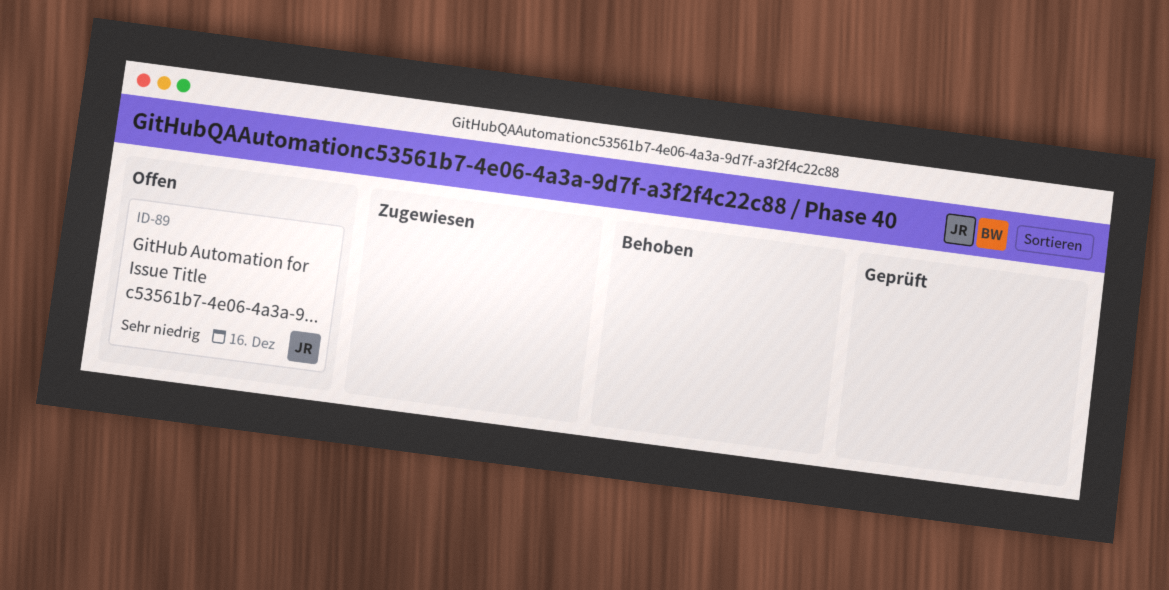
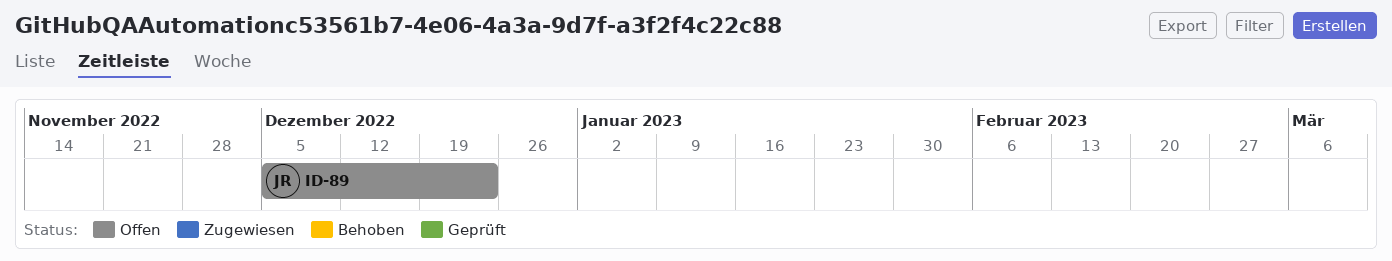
ID-89, due: Dec 16 -> Dec 23

